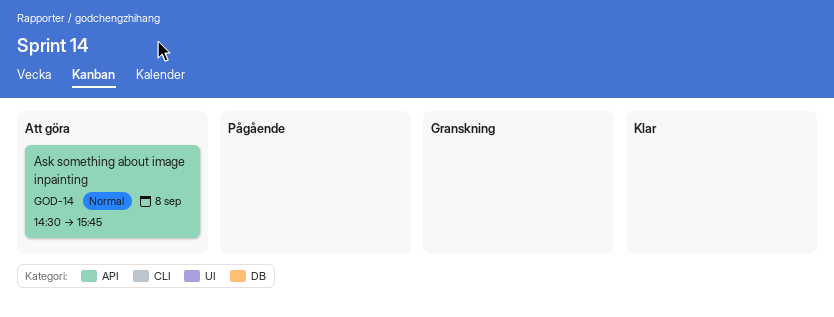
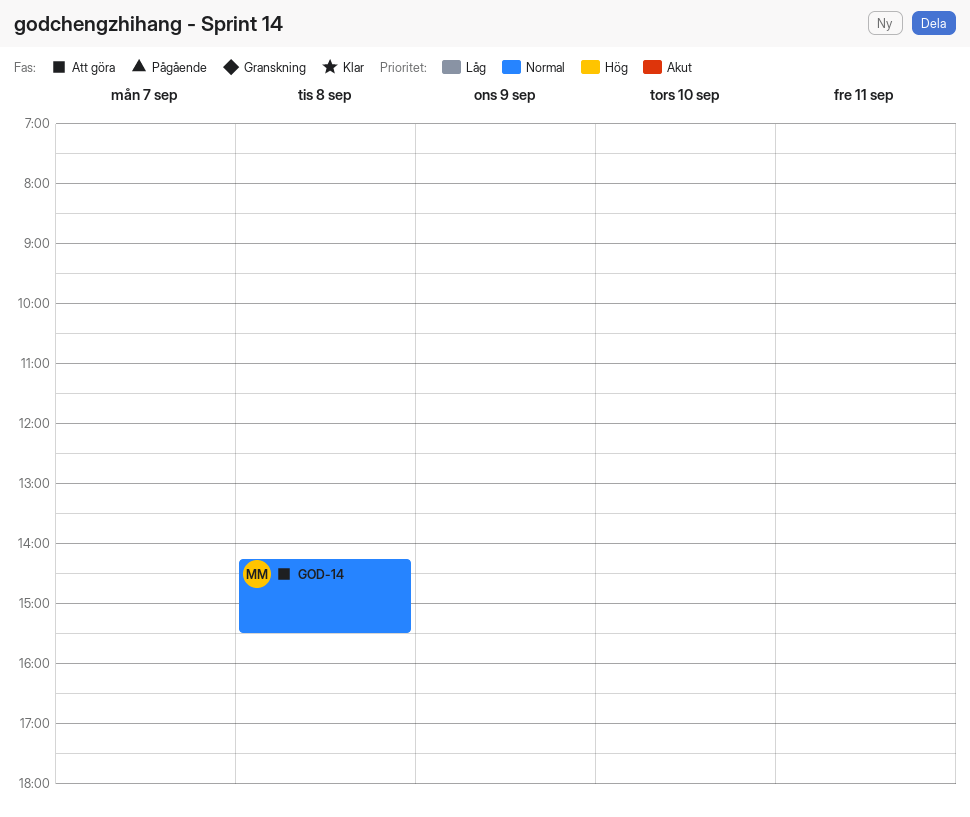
GOD-14, begins: 14:30 -> 14:15
GOD-14, ends: 15:45 -> 15:30

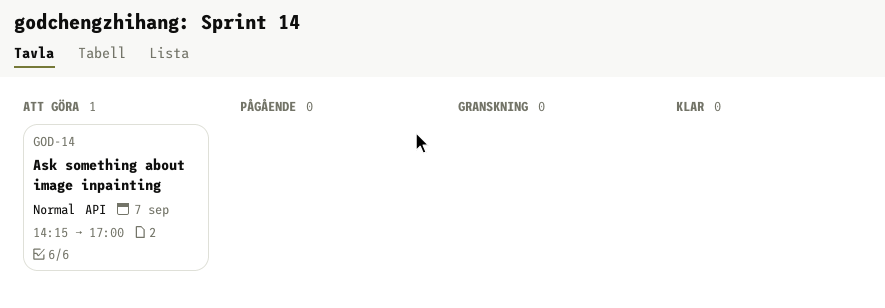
GOD-14, day: Sep 8 -> Sep 7
GOD-14, ends: 15:30 -> 17:00

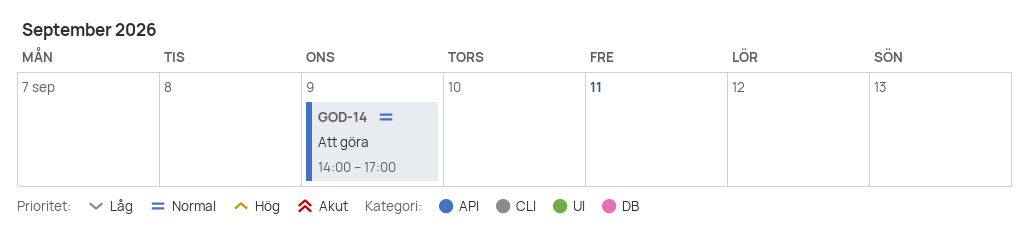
GOD-14, day: Sep 7 -> Sep 9
GOD-14, begins: 14:15 -> 14:00

